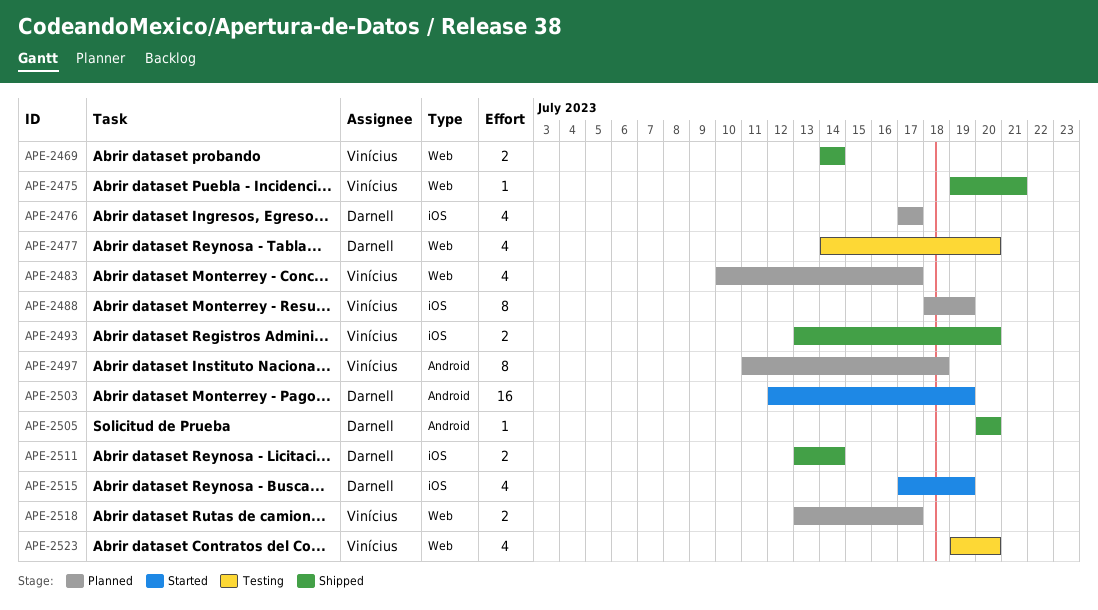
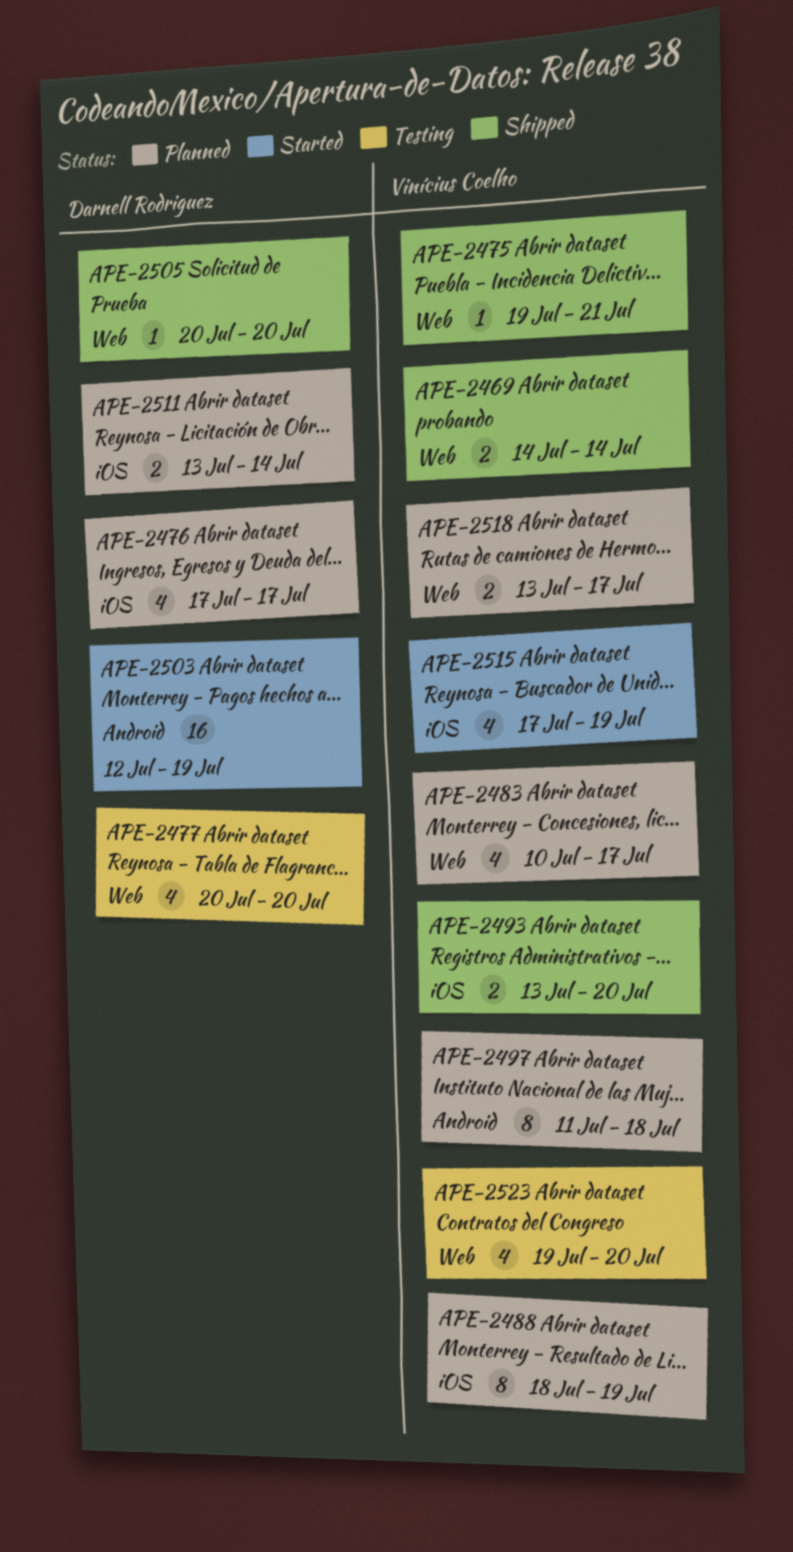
APE-2477, start: Jul 14 -> Jul 20
APE-2505, label: Android -> Web
APE-2511, status: Shipped -> Planned
APE-2515, owner: Darnell Rodriguez -> Vinícius Coelho

